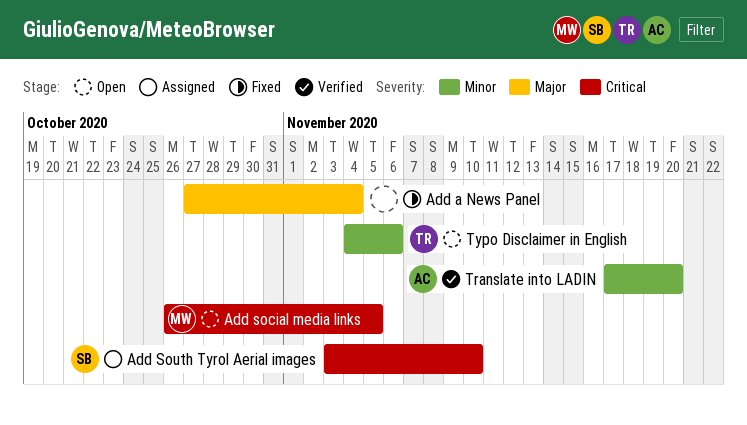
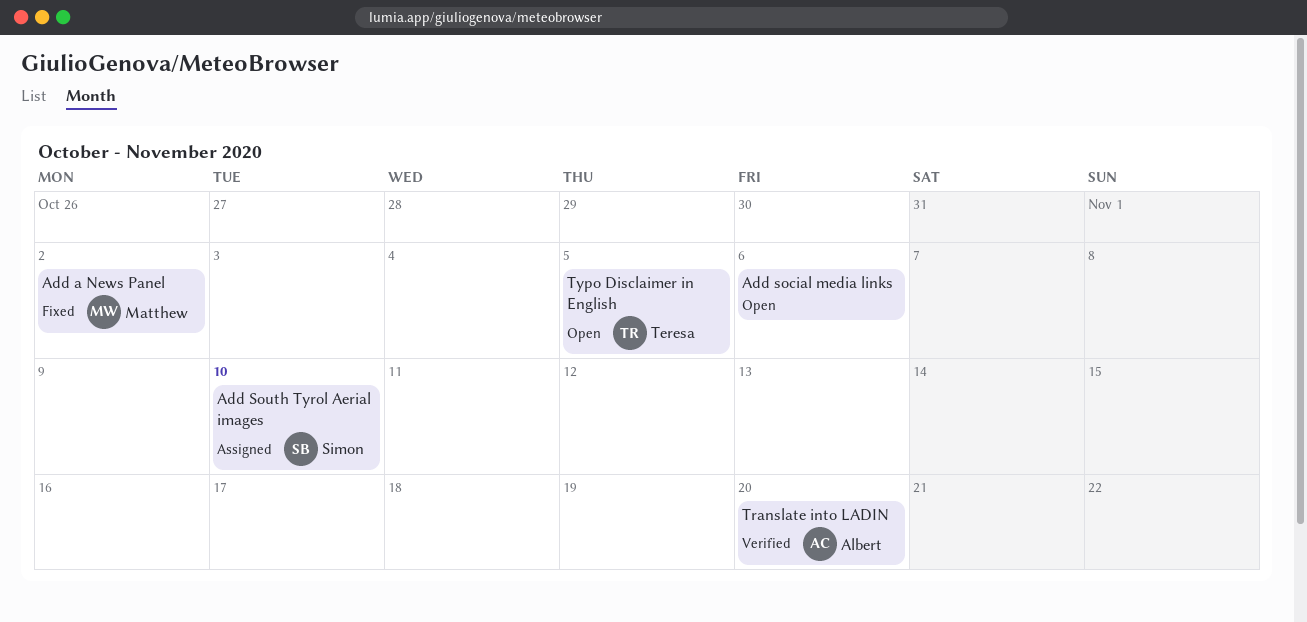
Add a News Panel, owner: none -> Matthew
Add a News Panel, due: Nov 4 -> Nov 2
Add social media links, owner: Matthew -> none
Add social media links, due: Nov 5 -> Nov 6
Typo Disclaimer in English, due: Nov 6 -> Nov 5

